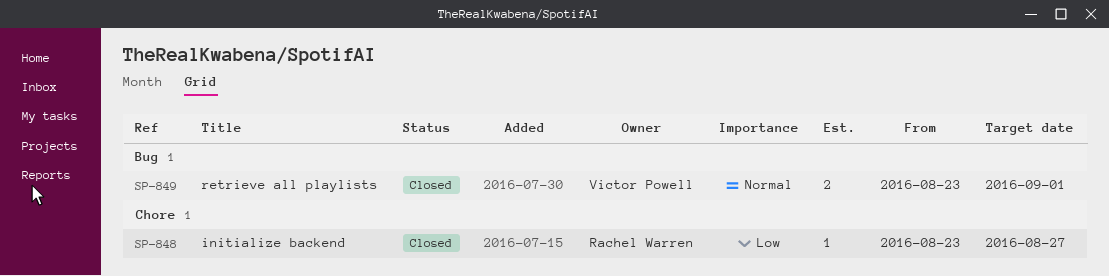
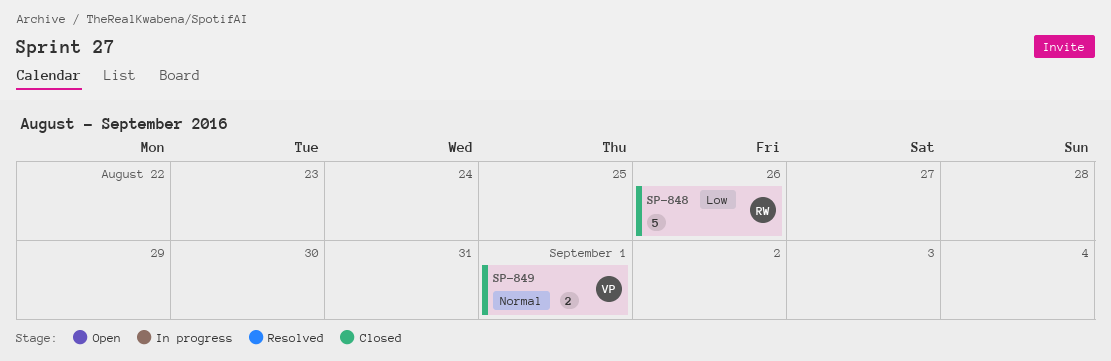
SP-848, estimate: 1 -> 5
SP-848, due: Aug 27 -> Aug 26

